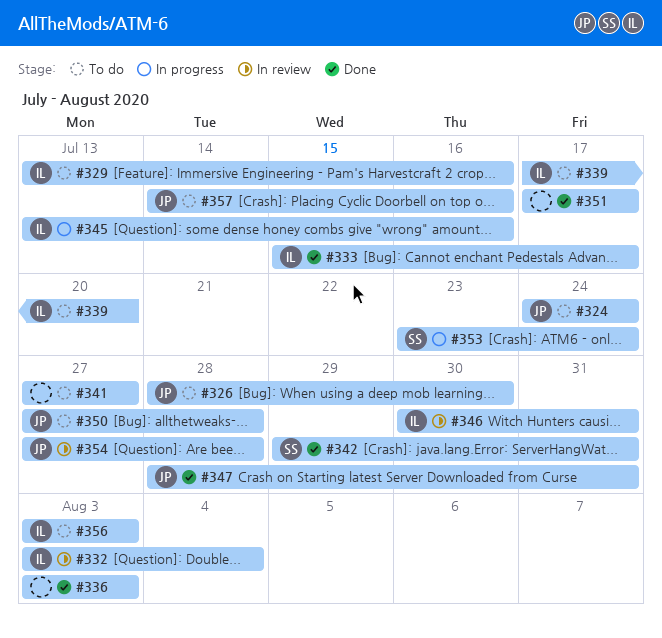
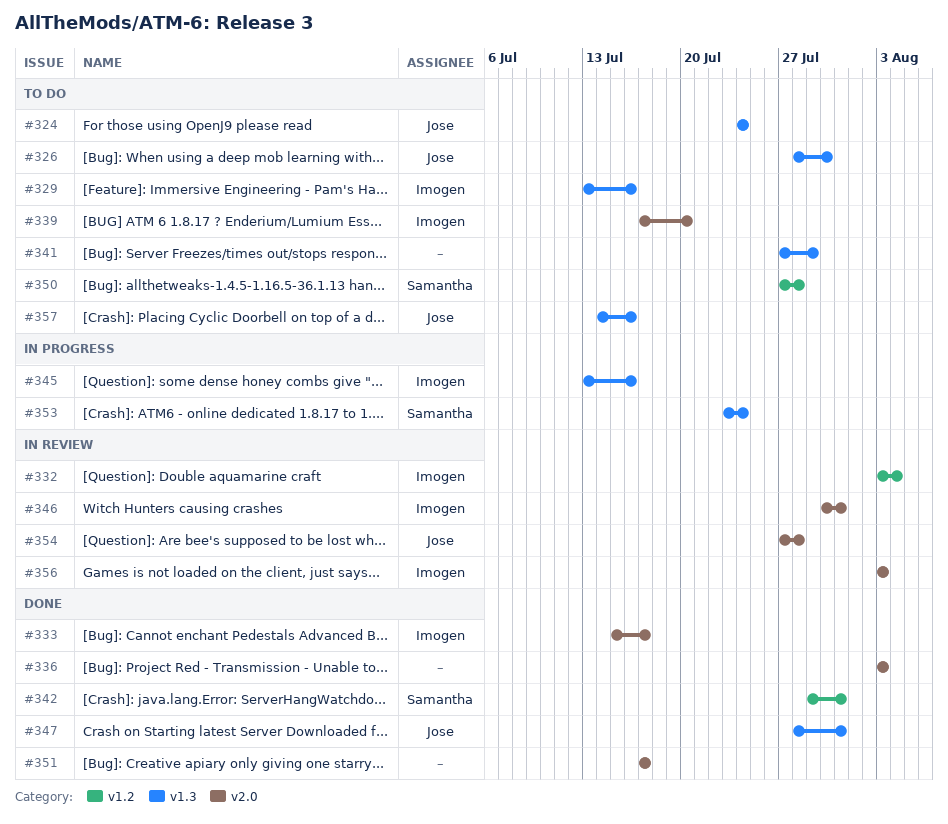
#341, due: Jul 27 -> Jul 29
#350, owner: Jose -> Samantha
#356, status: To do -> In review

